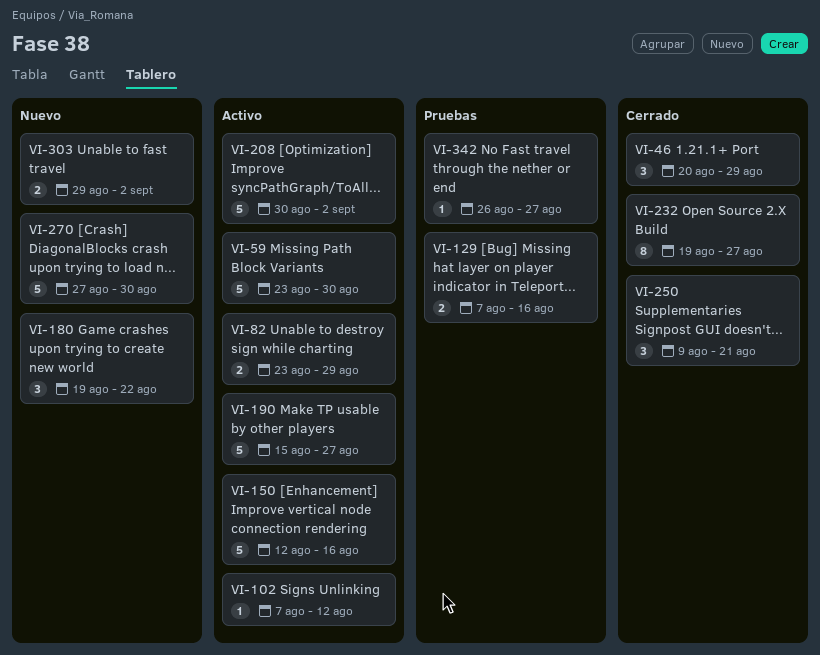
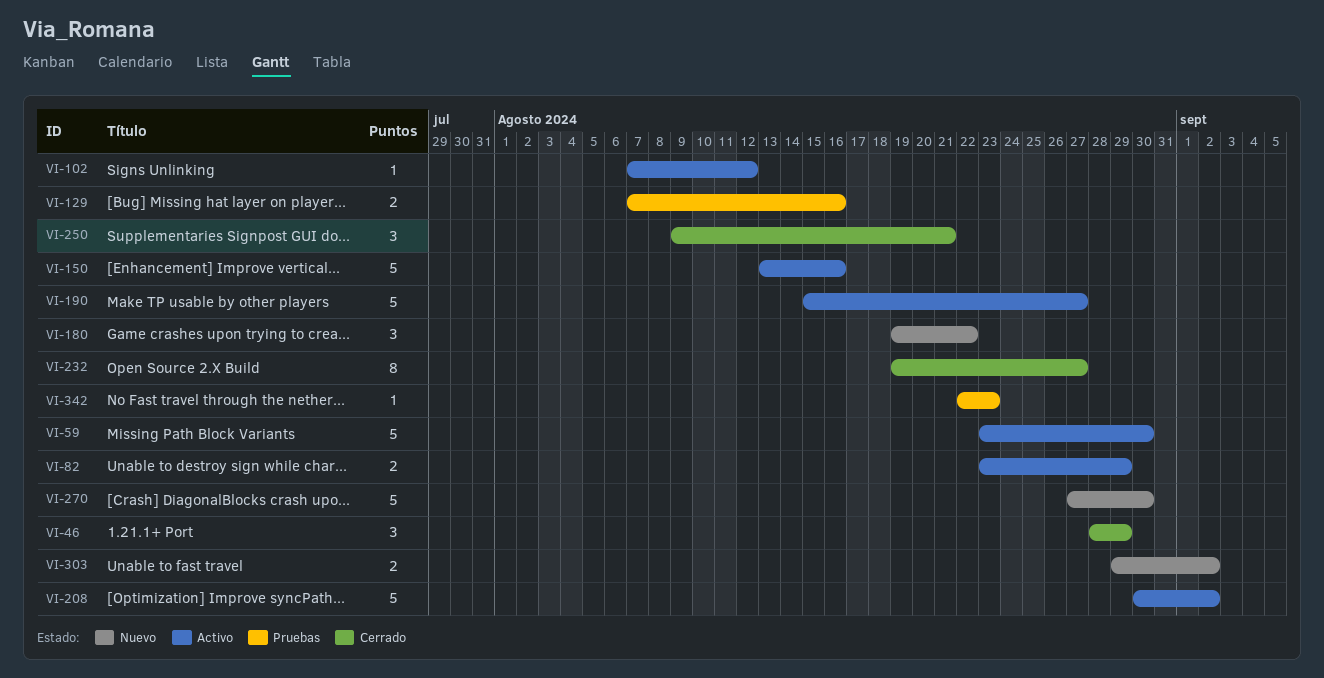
VI-46, start: Aug 20 -> Aug 28
VI-150, start: Aug 12 -> Aug 13
VI-342, start: Aug 26 -> Aug 22
VI-342, due: Aug 27 -> Aug 23

